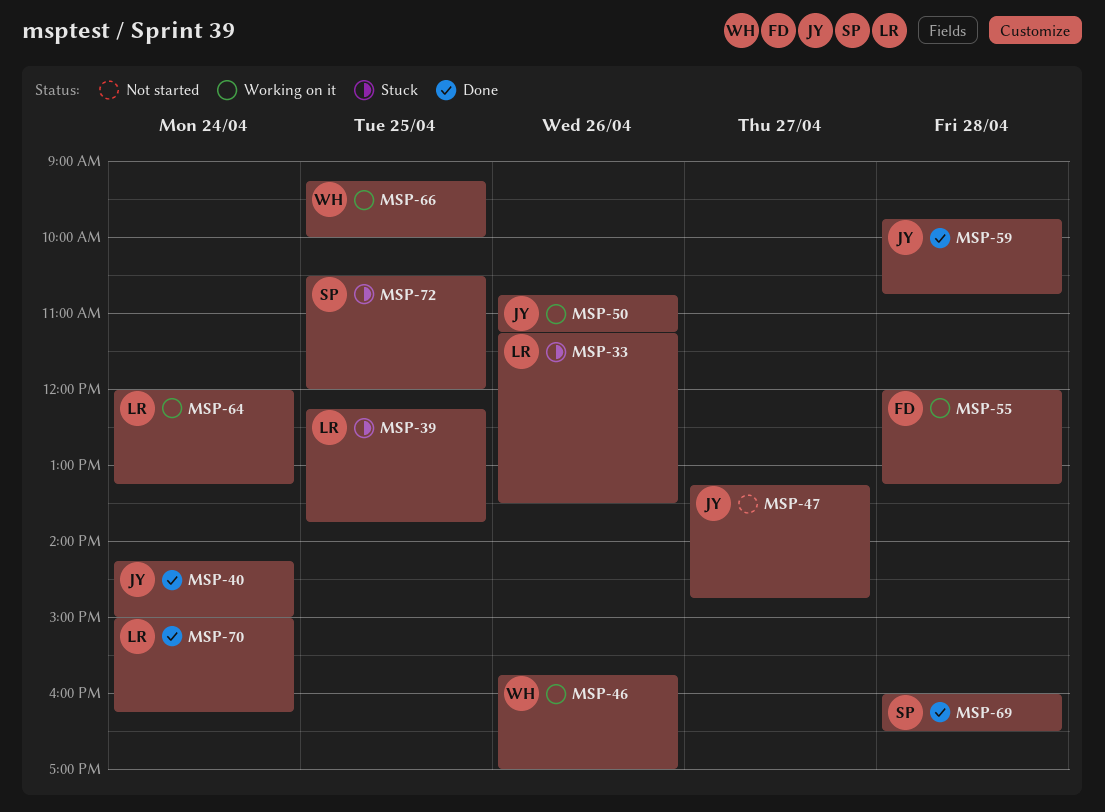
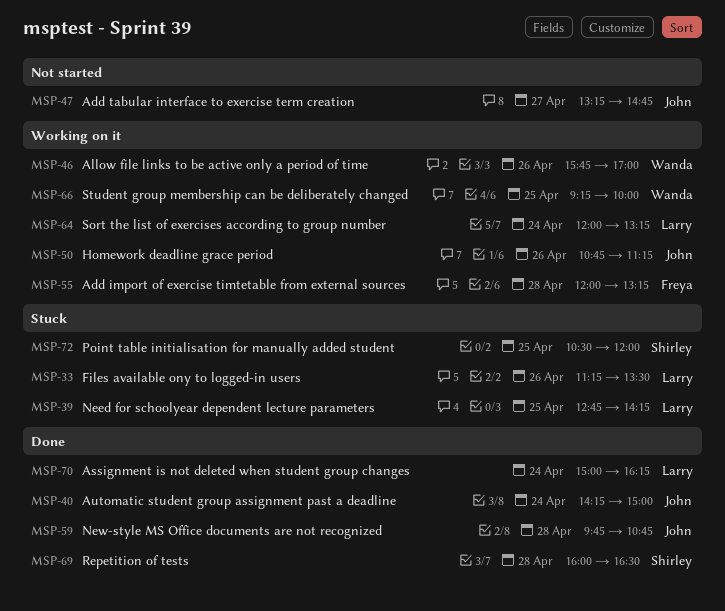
MSP-39, begins: 12:15 -> 12:45
MSP-39, ends: 13:45 -> 14:15

